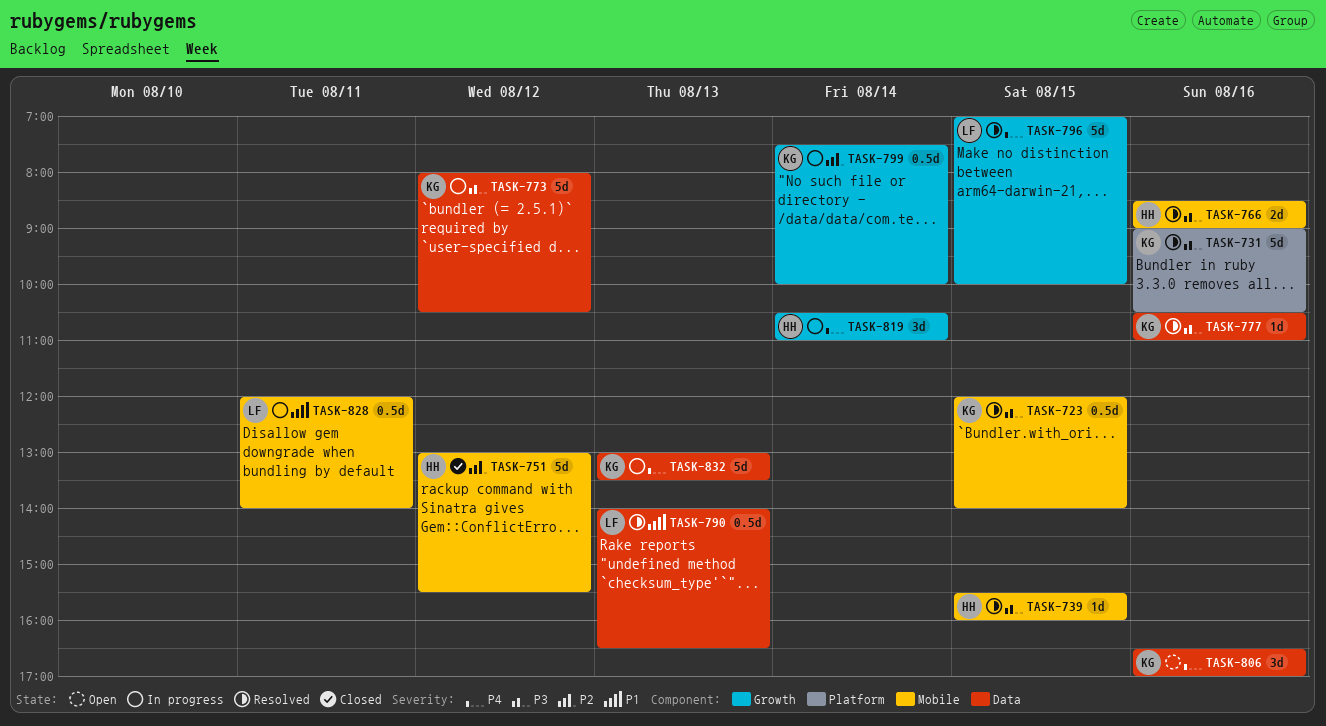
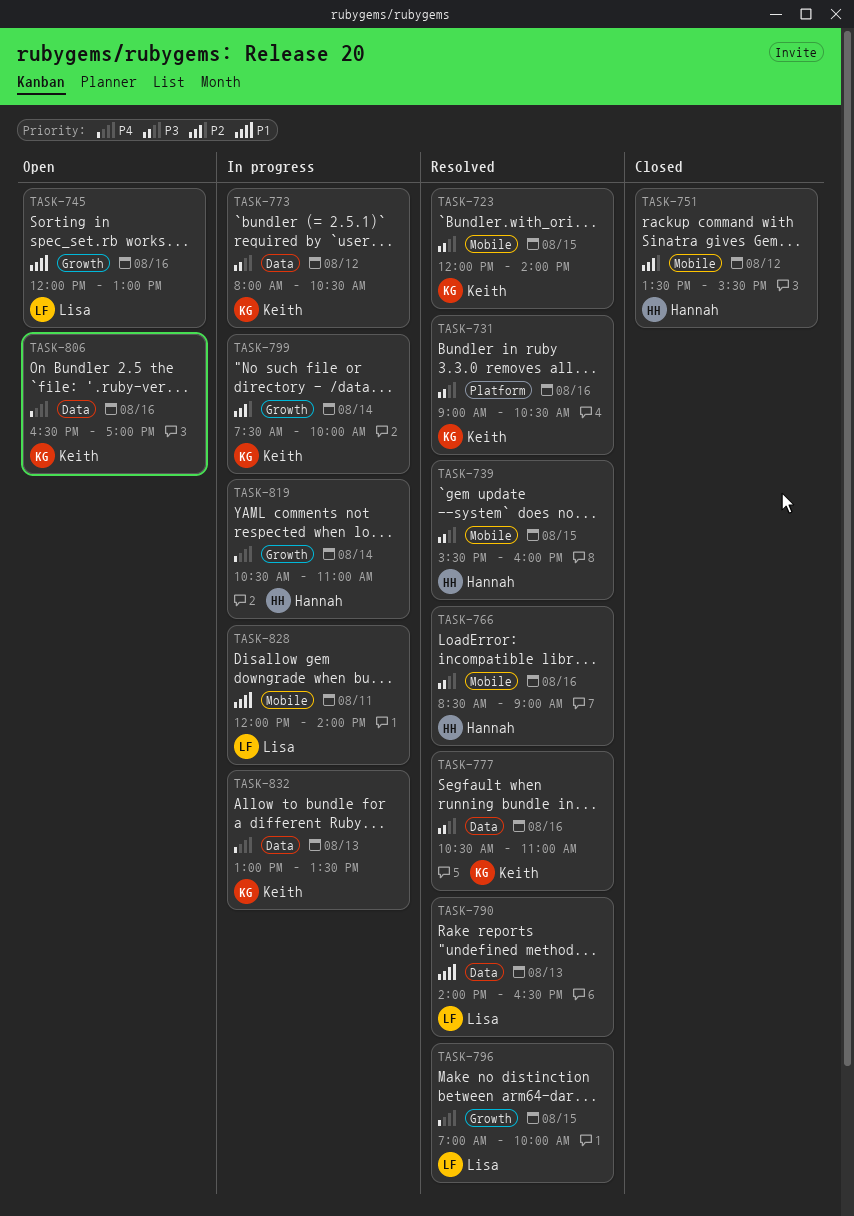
TASK-745: none -> present
TASK-751, begins: 13:00 -> 13:30

